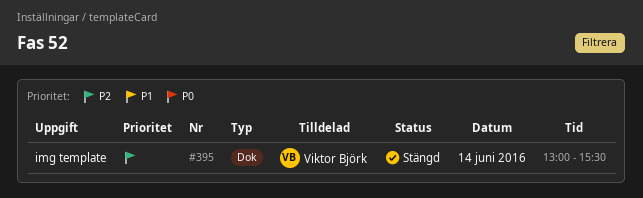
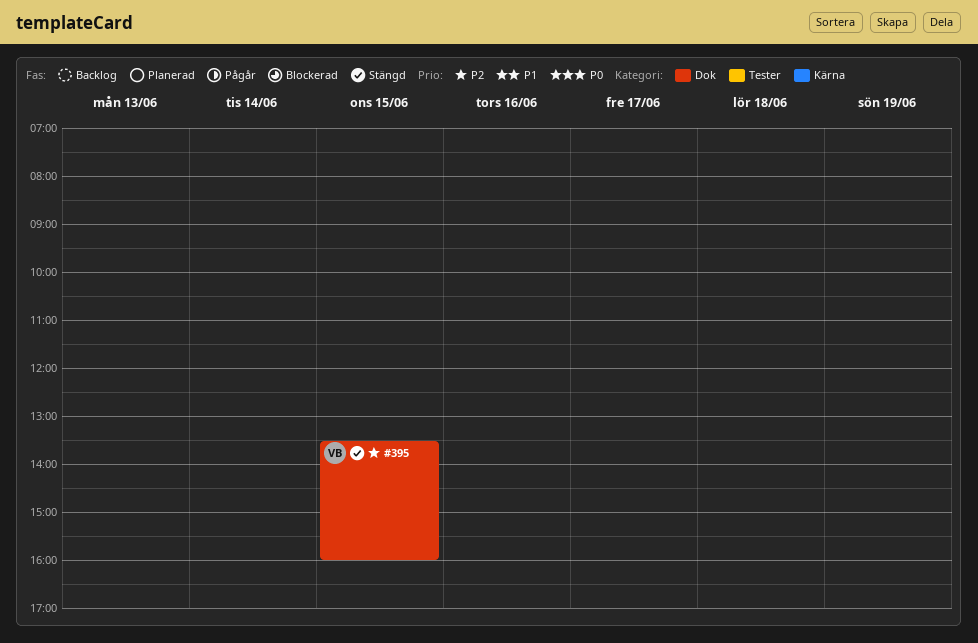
#395, day: Jun 14 -> Jun 15
#395, begins: 13:00 -> 13:30
#395, ends: 15:30 -> 16:00

